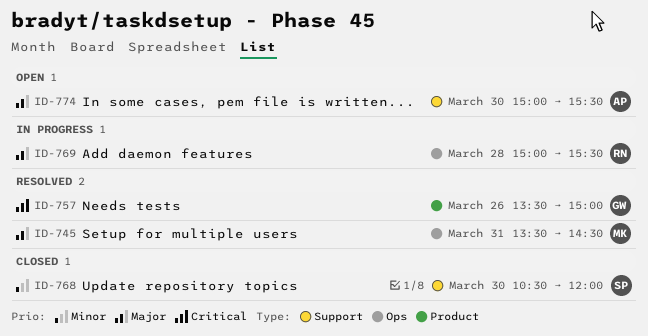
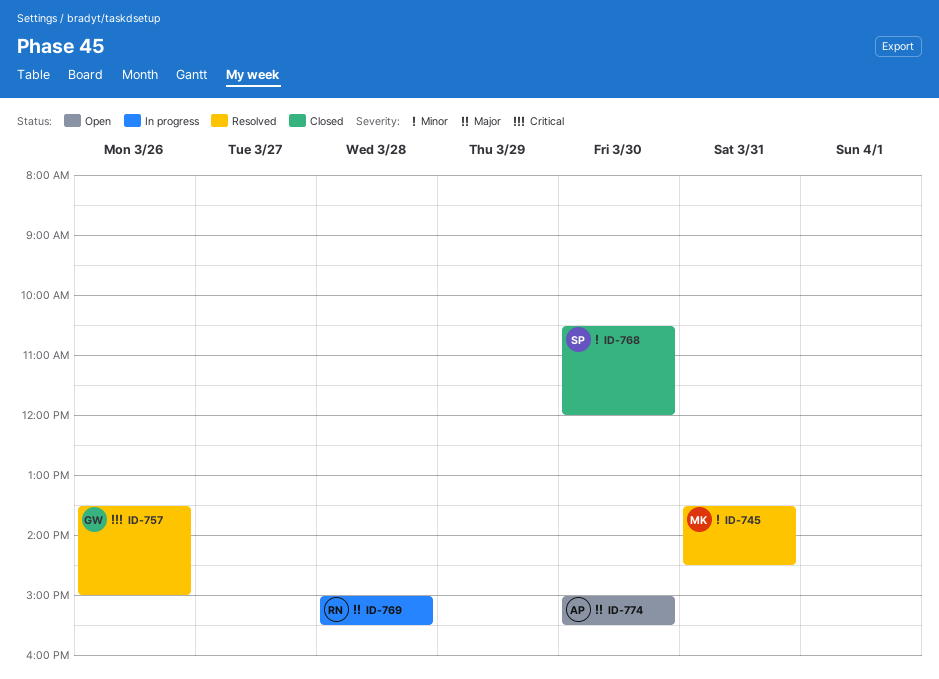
ID-745, priority: Major -> Minor

